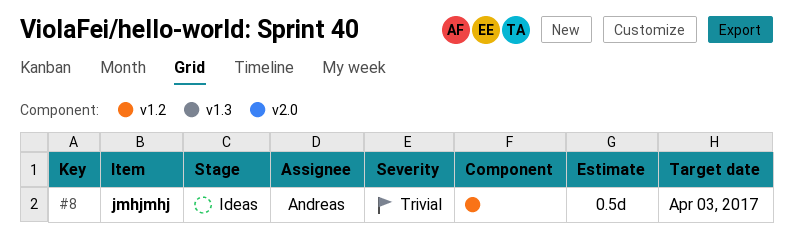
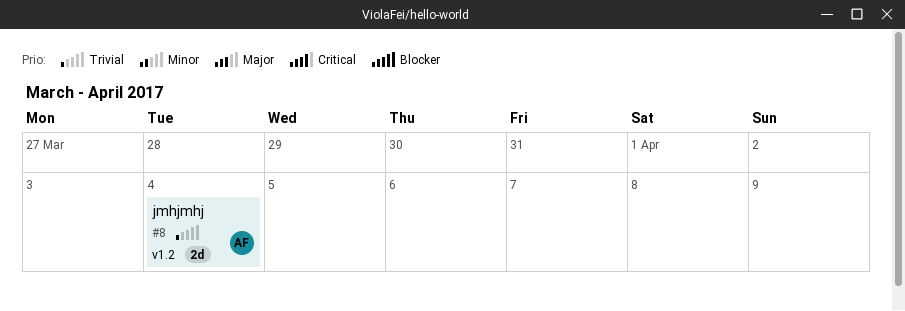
#8, estimate: 0.5d -> 2d
#8, due: Apr 3 -> Apr 4

